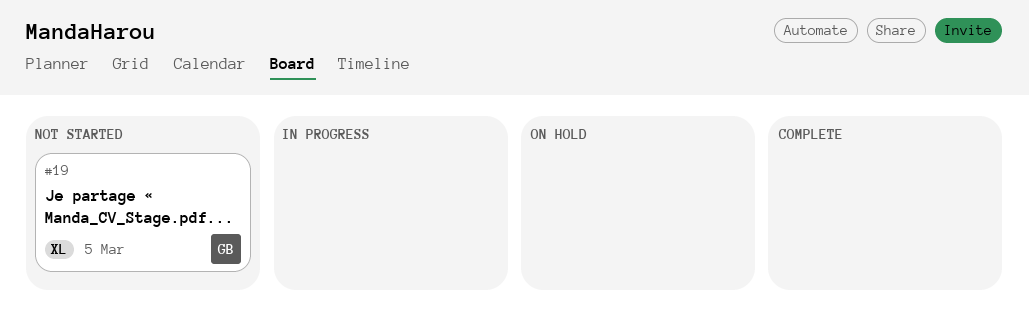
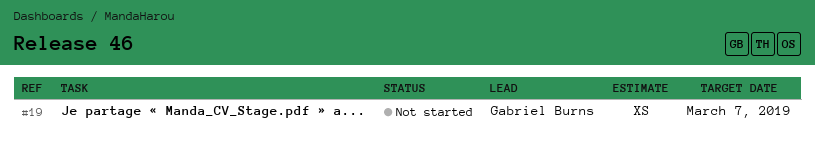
#19, estimate: XL -> XS
#19, due: Mar 5 -> Mar 7

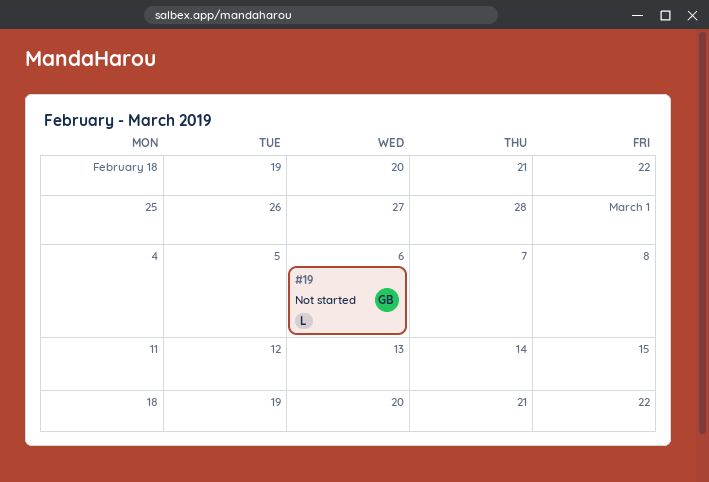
#19, estimate: XS -> L
#19, due: Mar 7 -> Mar 6

